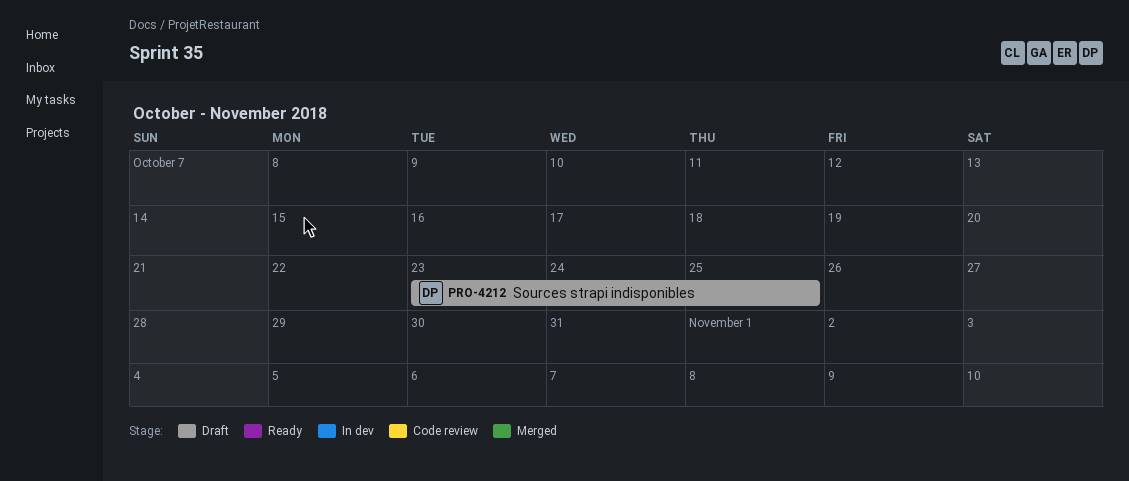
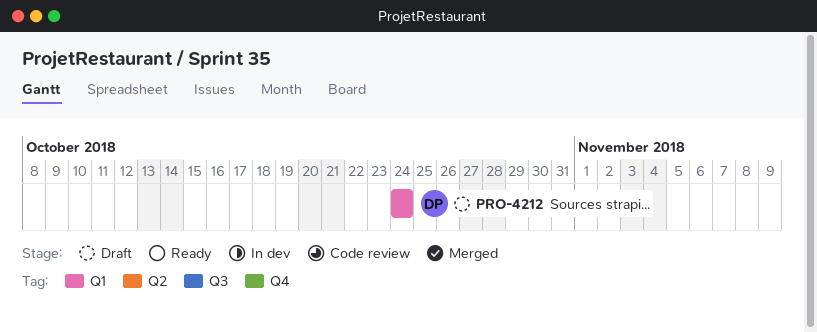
PRO-4212, start: Oct 23 -> Oct 24
PRO-4212, due: Oct 25 -> Oct 24

